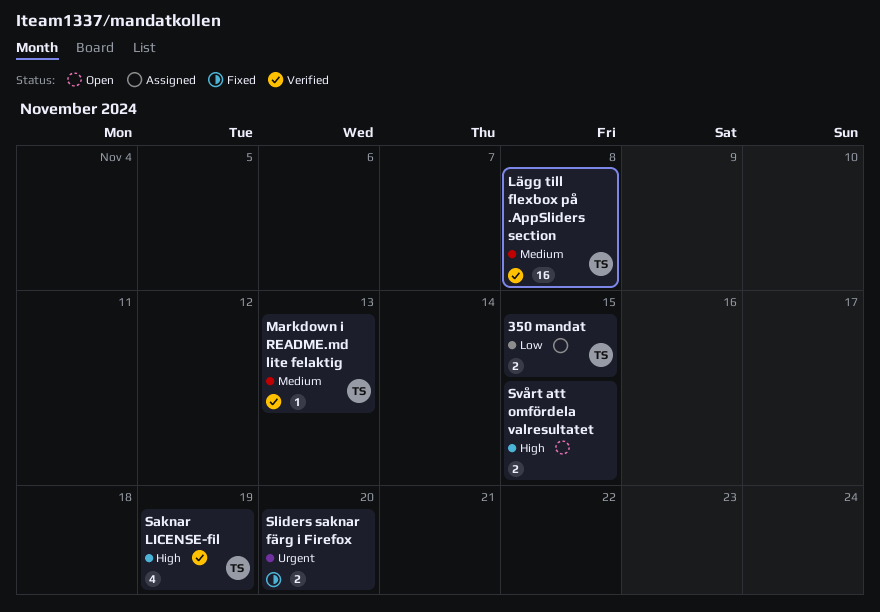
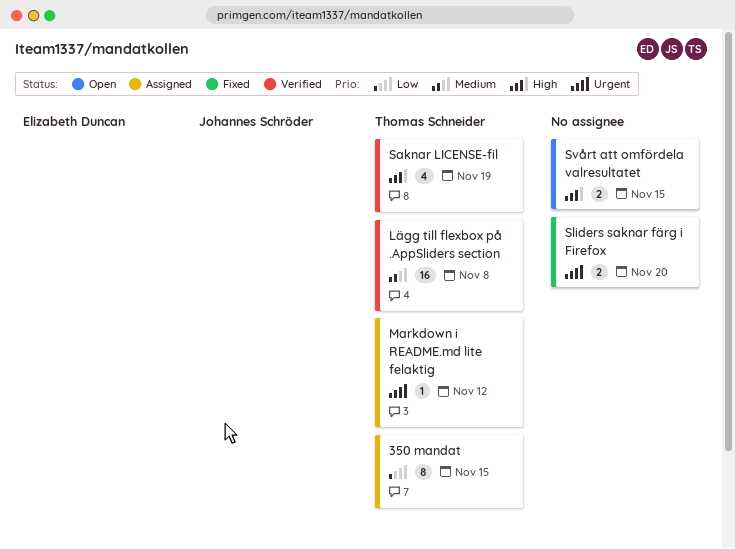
350 mandat, estimate: 2 -> 8
Markdown i README.md lite felaktig, status: Verified -> Assigned
Markdown i README.md lite felaktig, priority: Medium -> Urgent
Markdown i README.md lite felaktig, due: Nov 13 -> Nov 12

